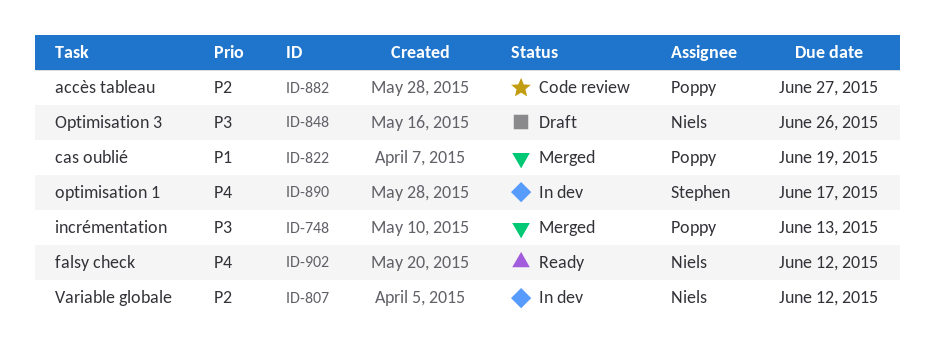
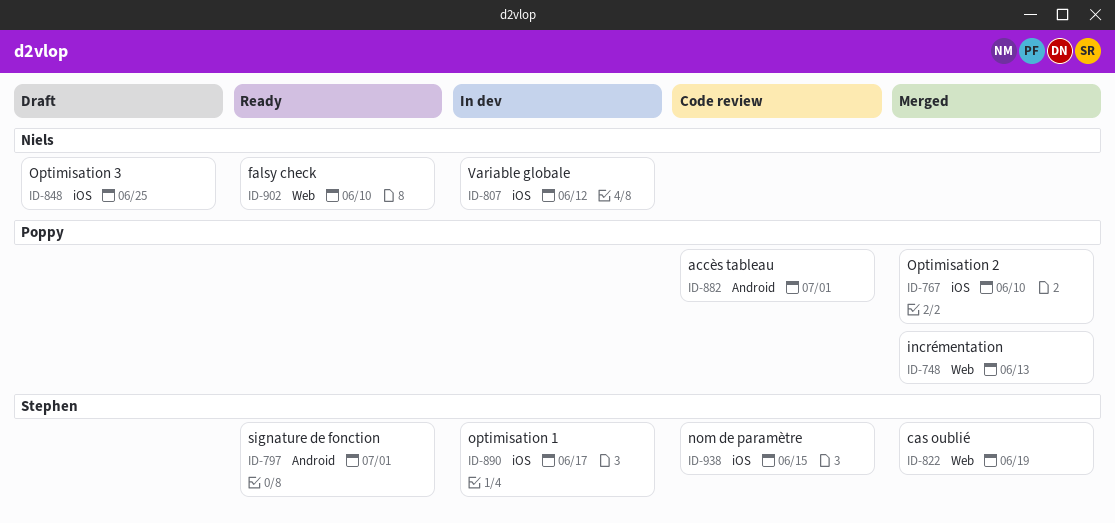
ID-767: none -> present
ID-797: none -> present
ID-822, owner: Poppy -> Stephen
ID-848, due: Jun 26 -> Jun 25
ID-882, due: Jun 27 -> Jul 1
ID-902, due: Jun 12 -> Jun 10
ID-938: none -> present

